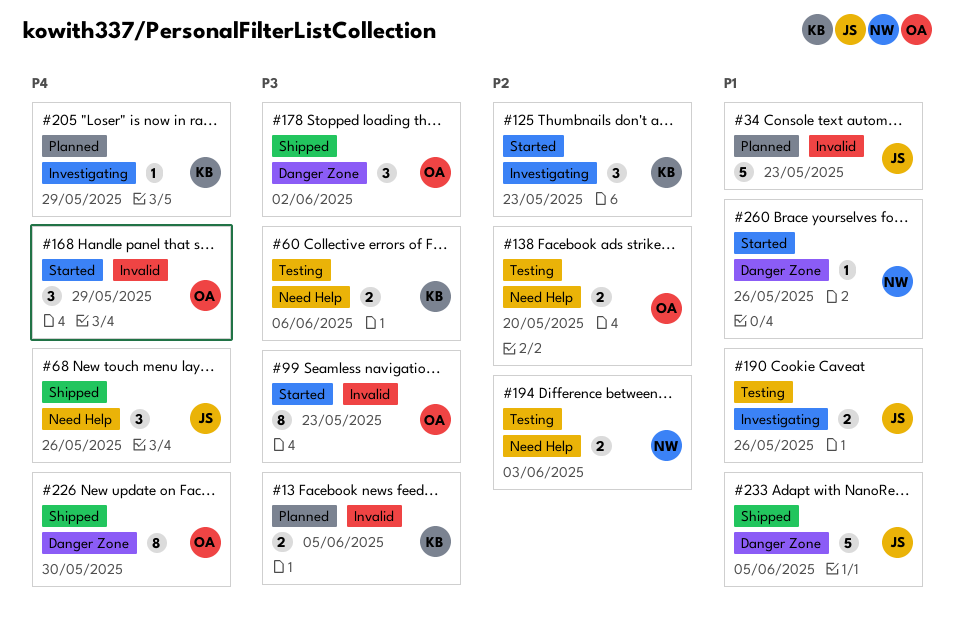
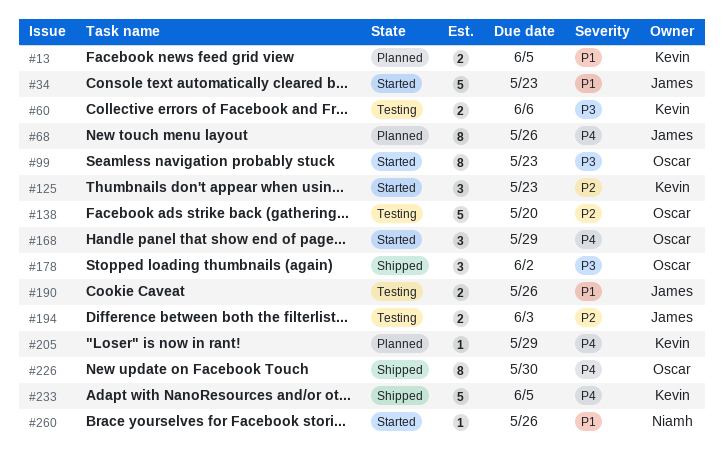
#13, priority: P3 -> P1
#34, status: Planned -> Started
#68, status: Shipped -> Planned
#68, estimate: 3 -> 8
#138, estimate: 2 -> 5
#194, owner: Niamh -> James
#233, owner: James -> Kevin
#233, priority: P1 -> P4

